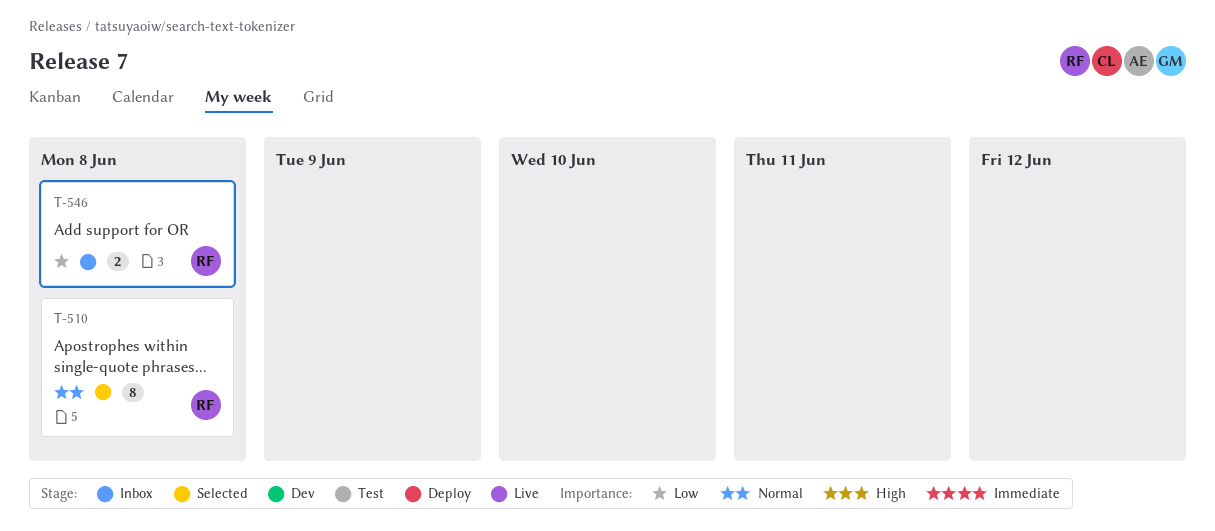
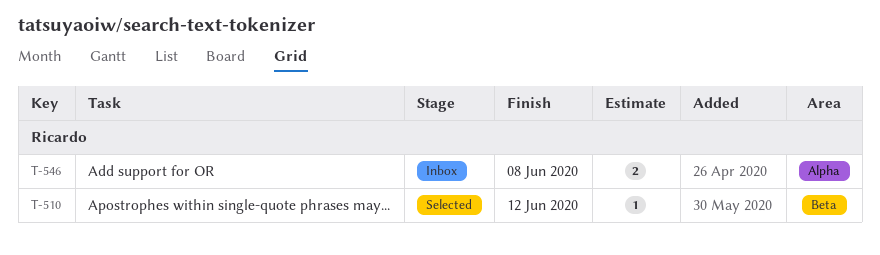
T-510, estimate: 8 -> 1
T-510, due: Jun 8 -> Jun 12

